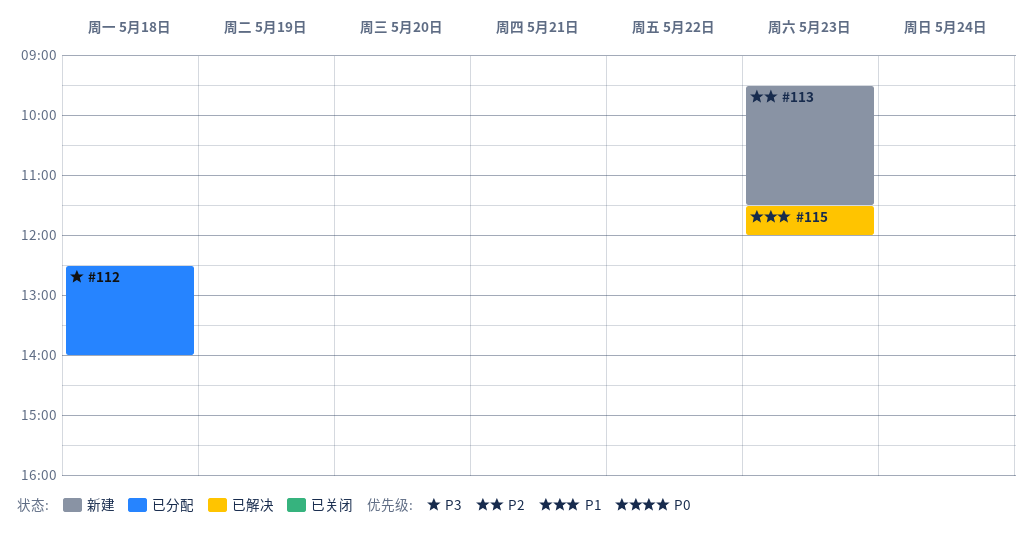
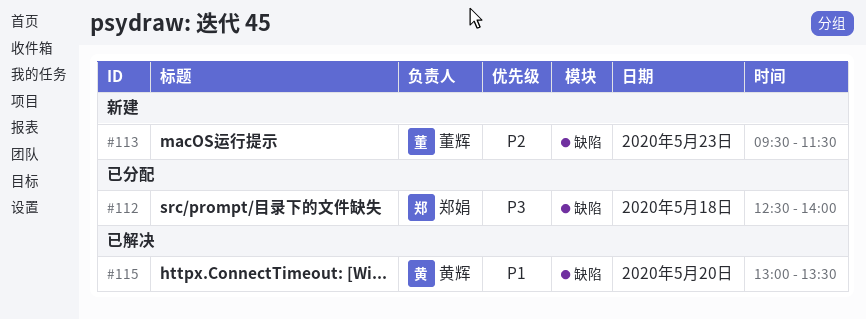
#115, day: May 23 -> May 20
#115, begins: 11:30 -> 13:00
#115, ends: 12:00 -> 13:30

